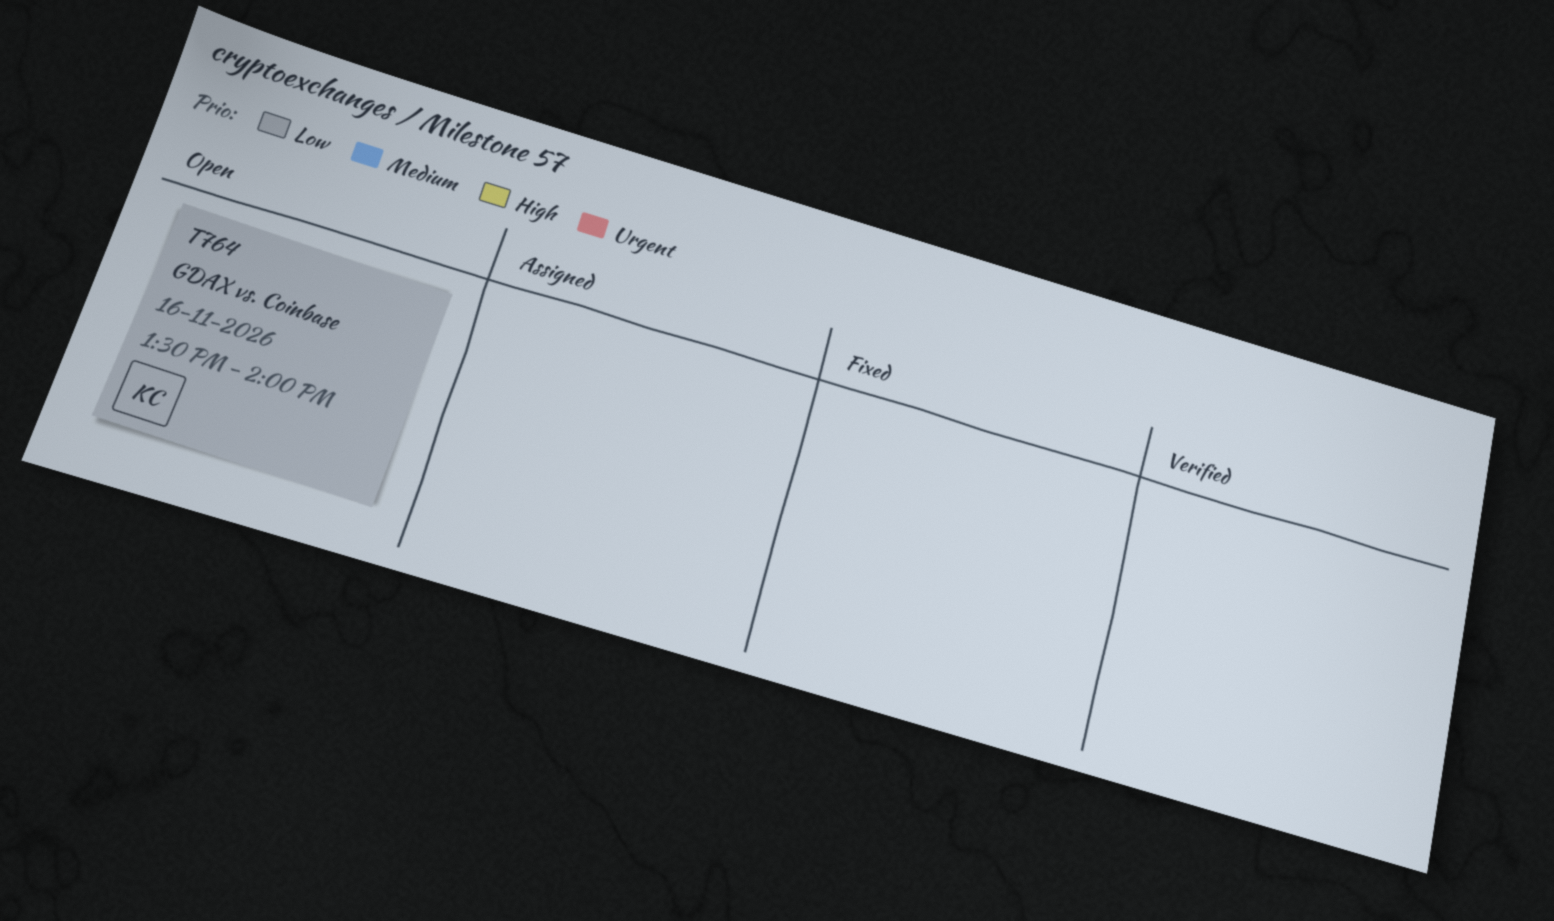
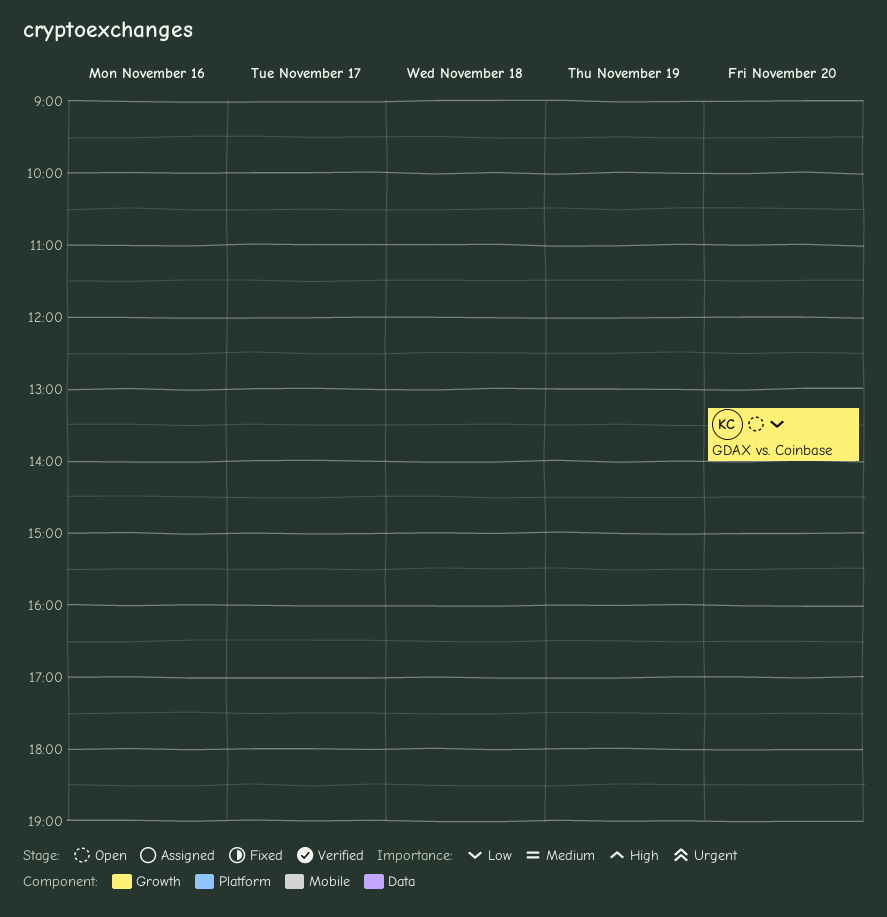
GDAX vs. Coinbase, day: Nov 16 -> Nov 20
GDAX vs. Coinbase, begins: 13:30 -> 13:15

